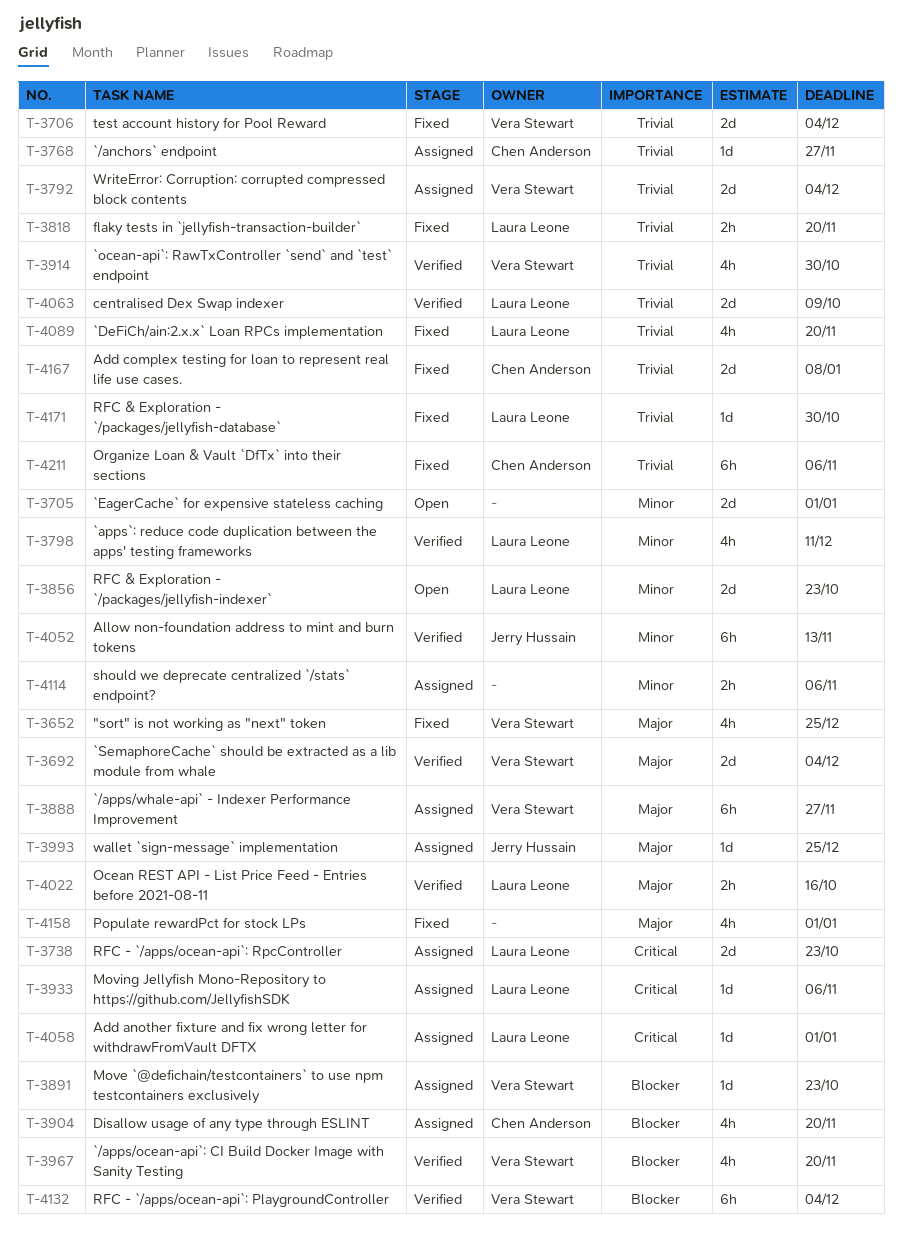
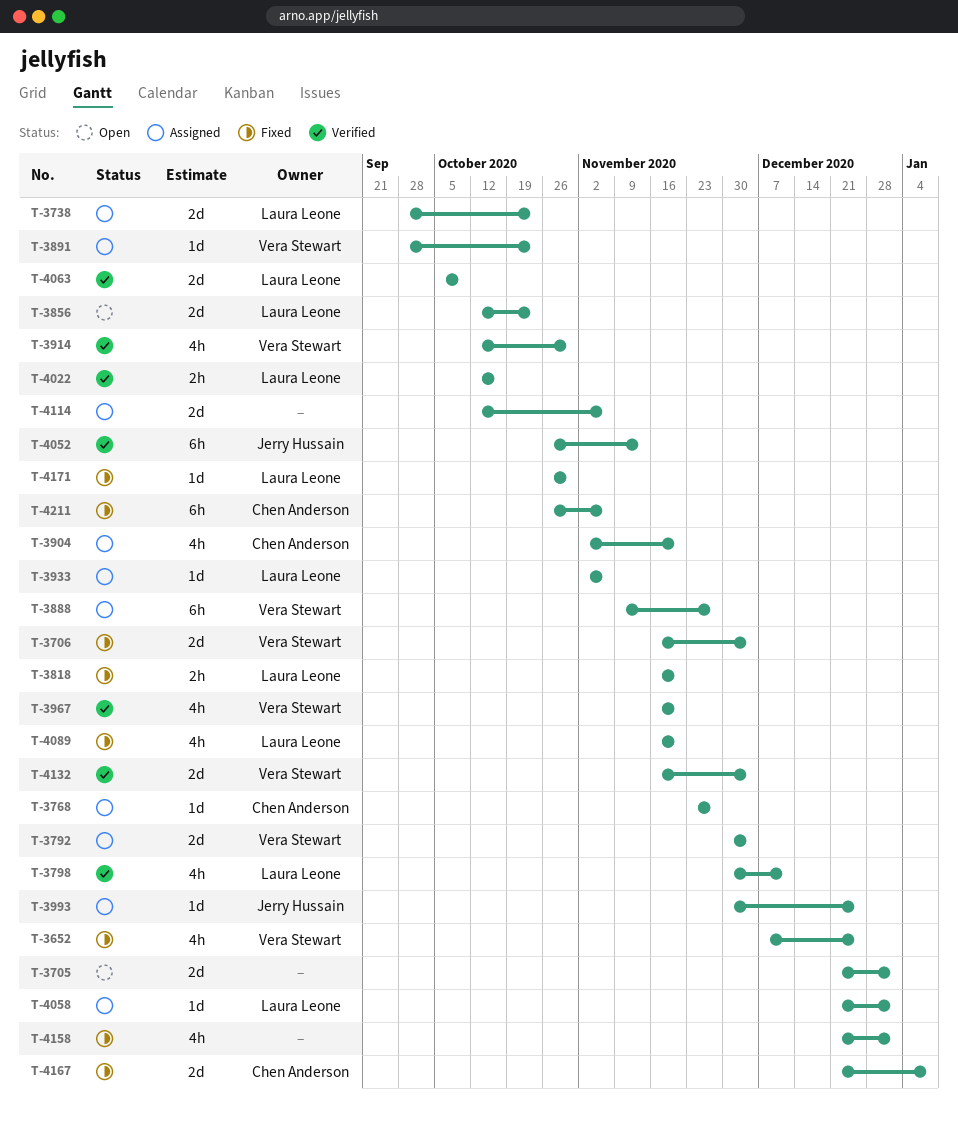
T-3692: present -> none
T-4114, estimate: 2h -> 2d
T-4132, estimate: 6h -> 2d

